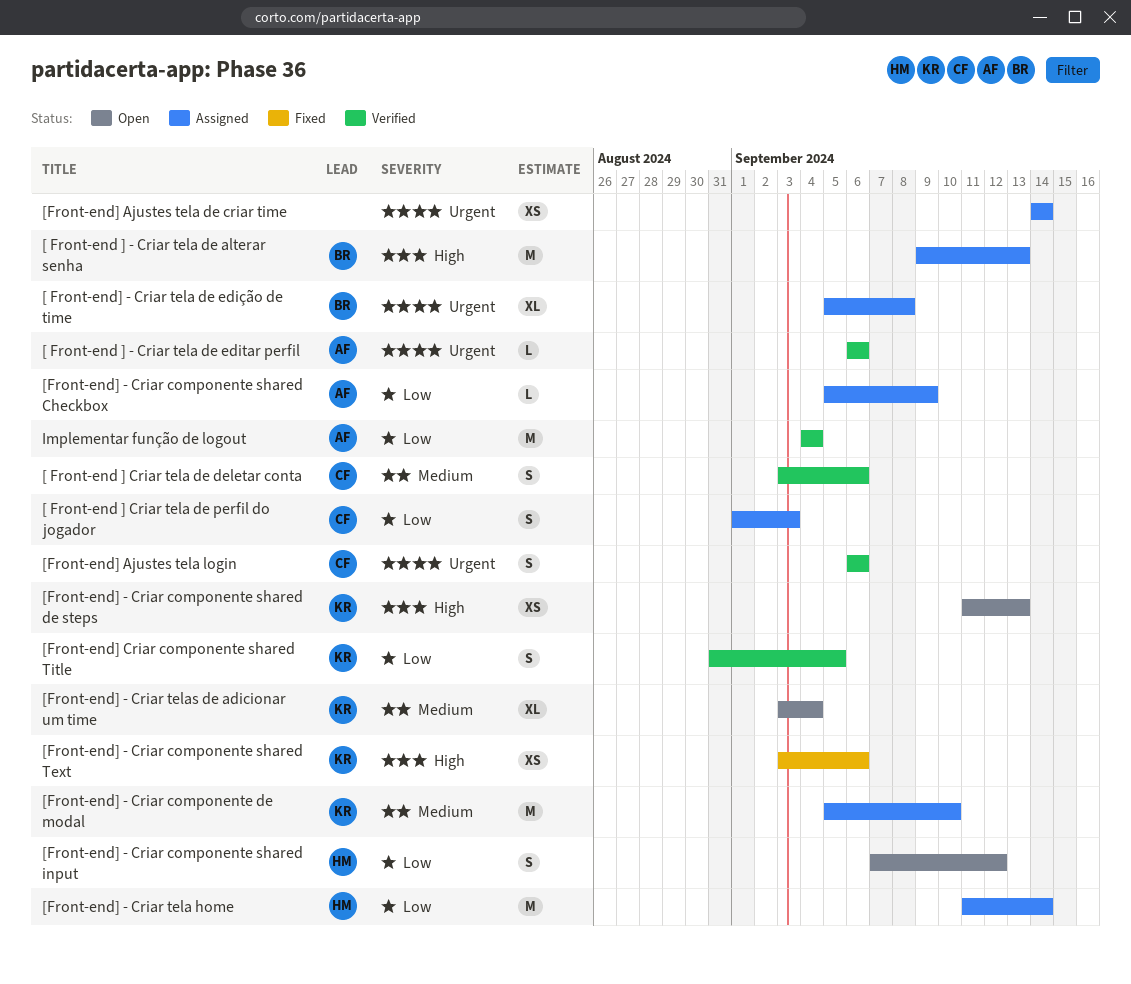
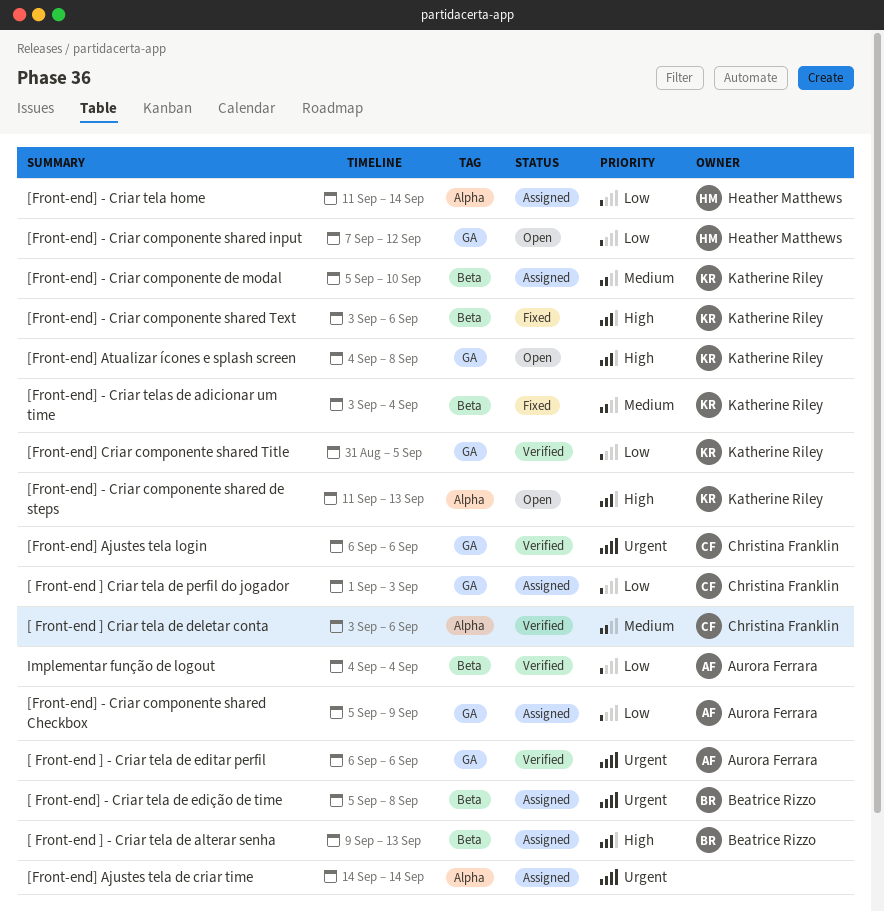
[Front-end] - Criar telas de adicionar um time, status: Open -> Fixed
[Front-end] Atualizar ícones e splash screen: none -> present

